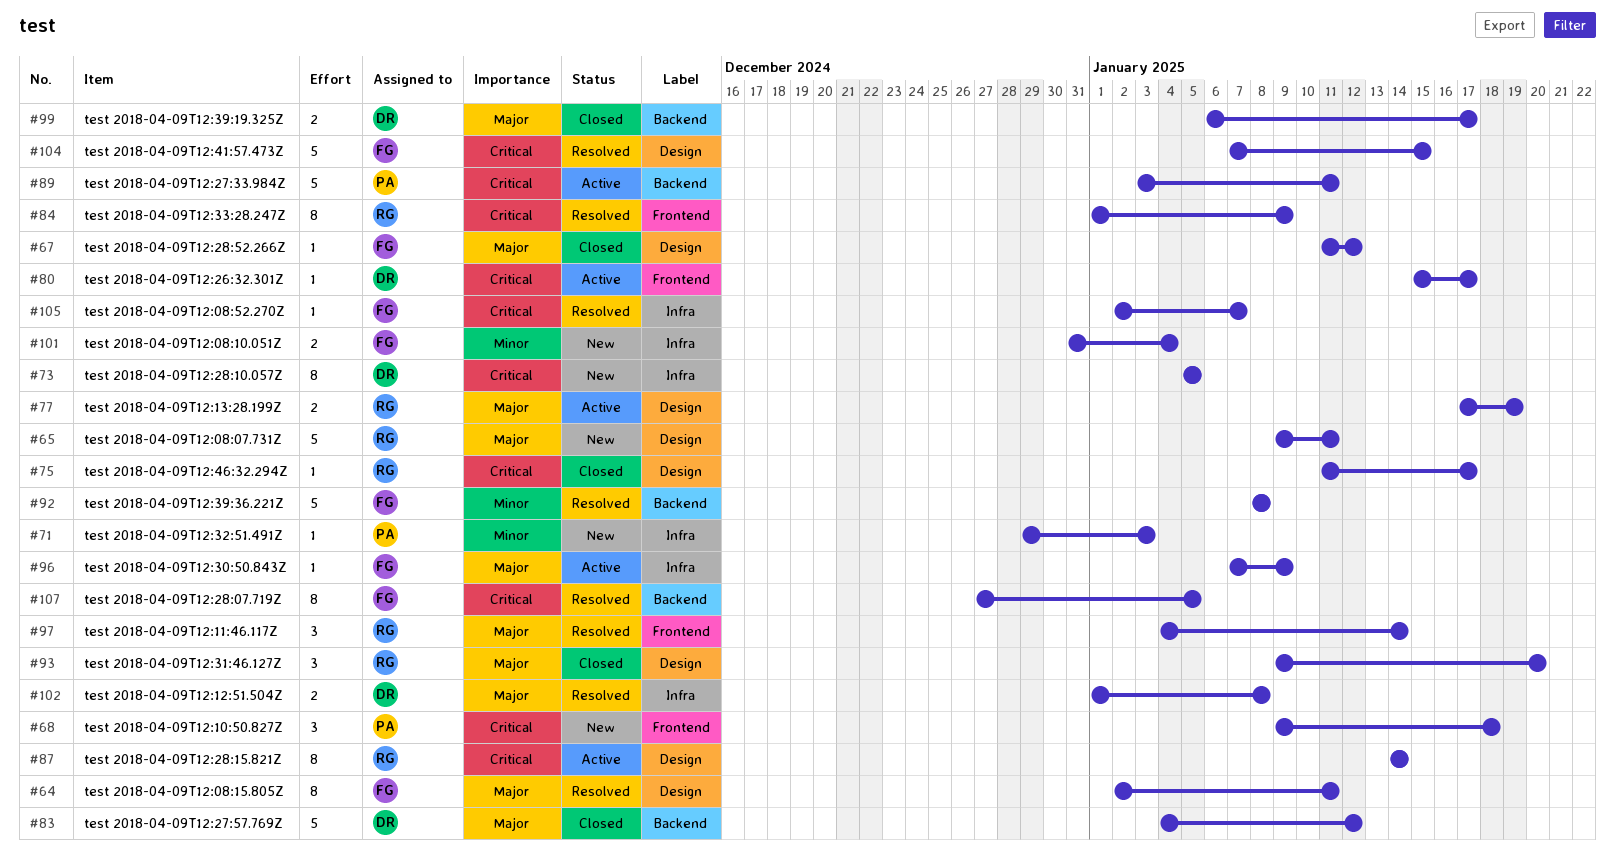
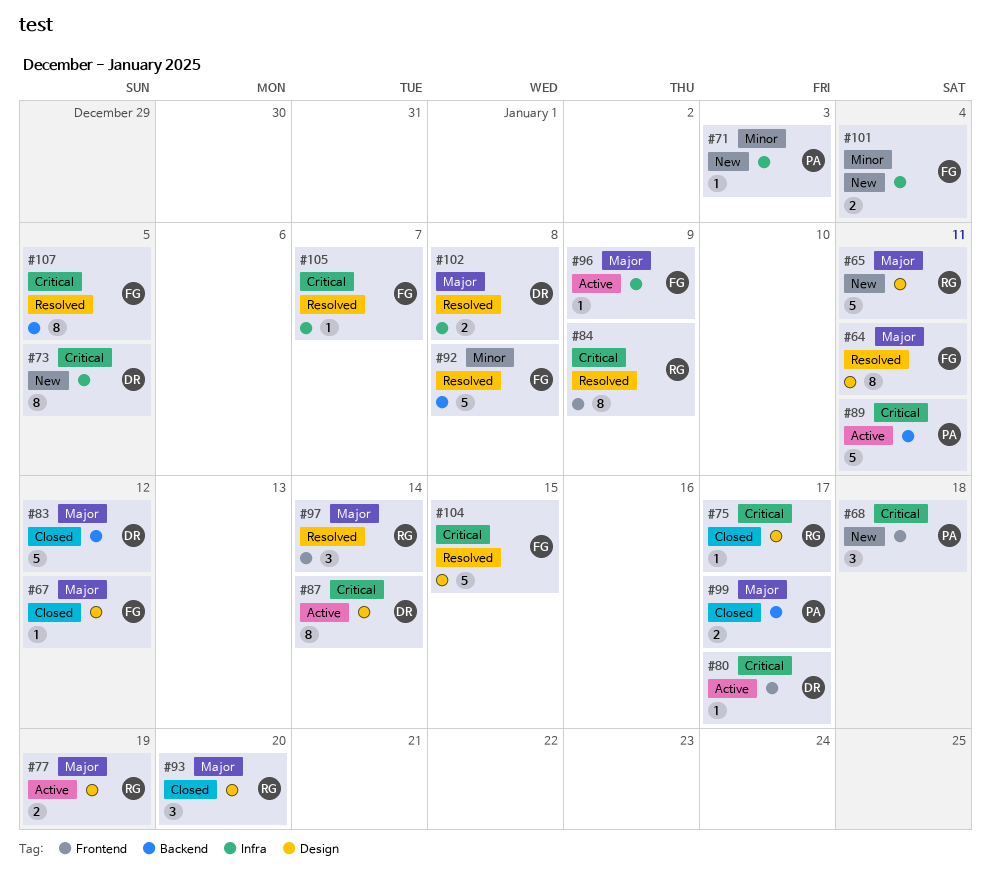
#87, owner: RG -> DR
#99, owner: DR -> PA

